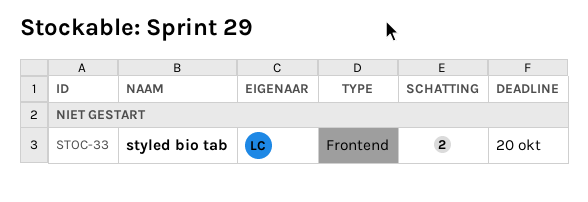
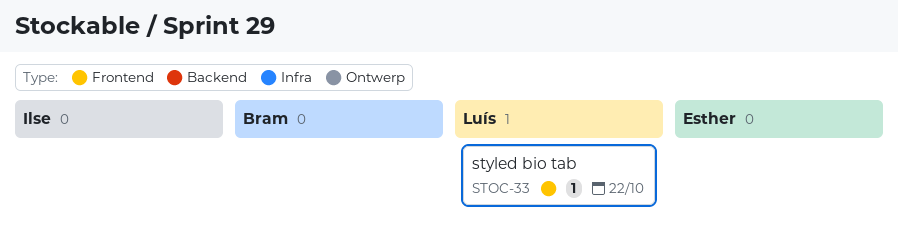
STOC-33, estimate: 2 -> 1
STOC-33, due: Oct 20 -> Oct 22

